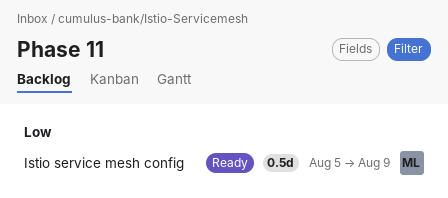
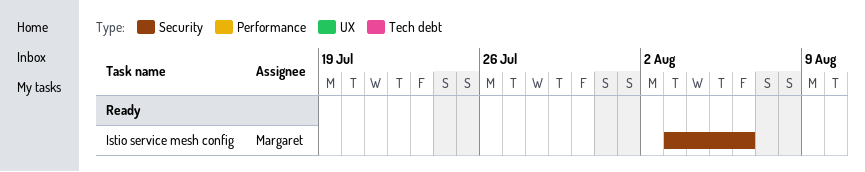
Istio service mesh config, start: Aug 5 -> Aug 3
Istio service mesh config, due: Aug 9 -> Aug 6

